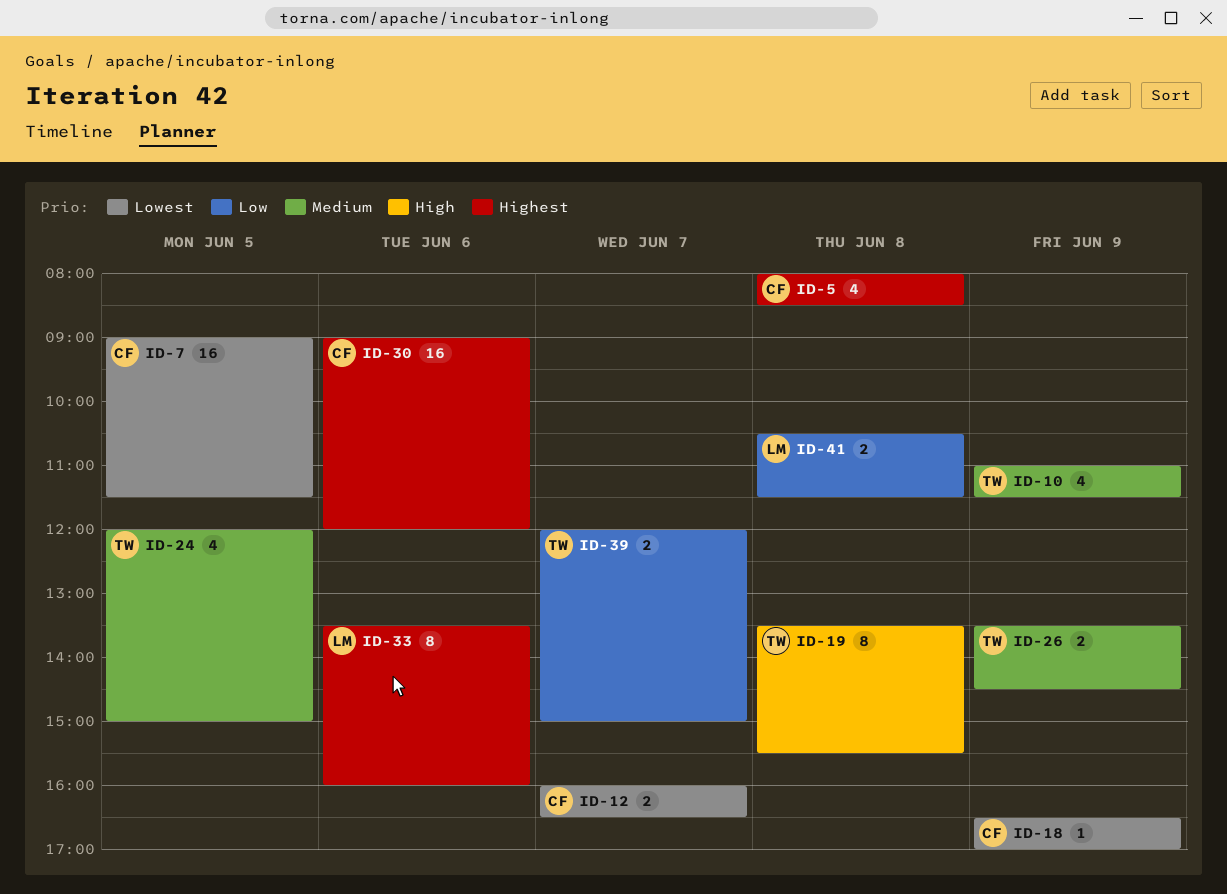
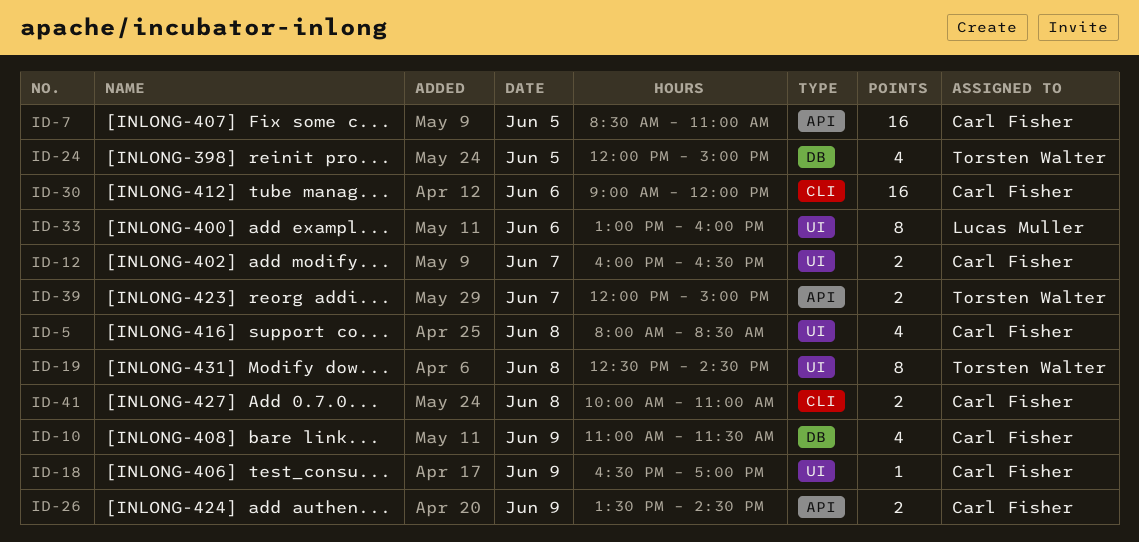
ID-7, begins: 09:00 -> 08:30
ID-7, ends: 11:30 -> 11:00
ID-10, owner: Torsten Walter -> Carl Fisher
ID-19, begins: 13:30 -> 12:30
ID-19, ends: 15:30 -> 14:30
ID-26, owner: Torsten Walter -> Carl Fisher
ID-33, begins: 13:30 -> 13:00
ID-41, owner: Lucas Muller -> Carl Fisher
ID-41, begins: 10:30 -> 10:00
ID-41, ends: 11:30 -> 11:00

